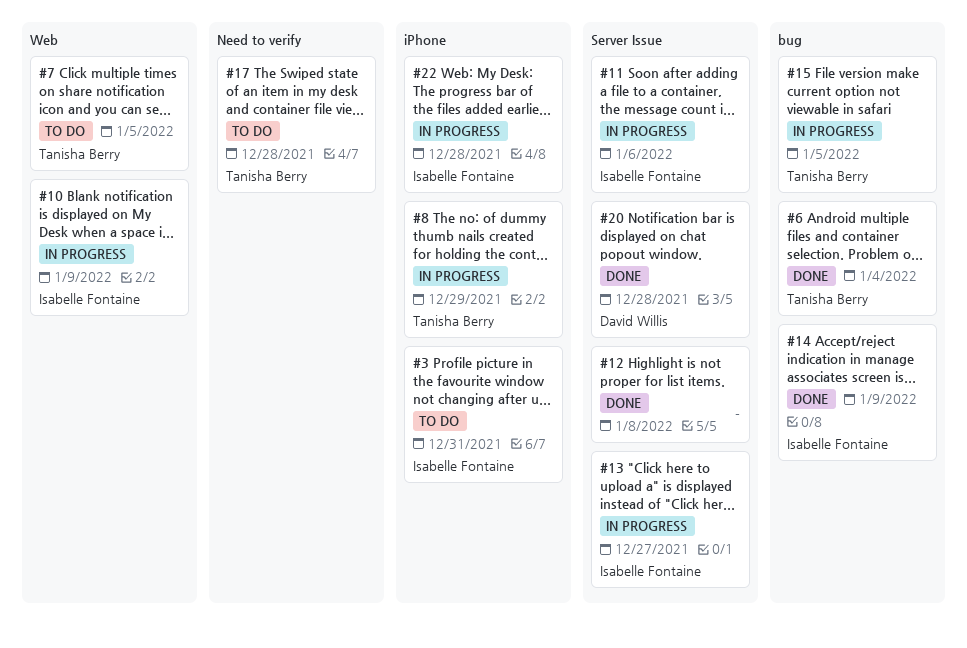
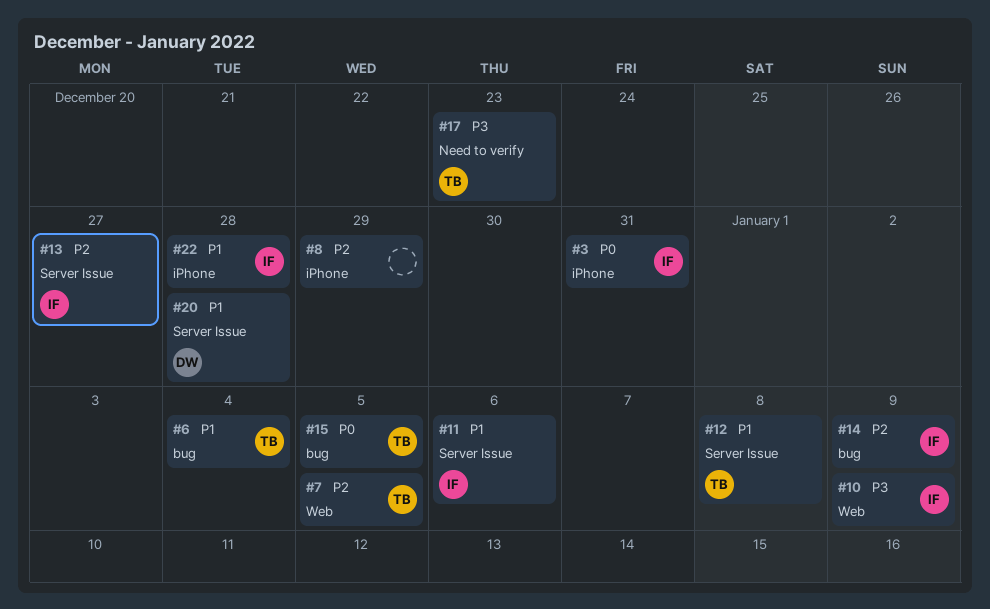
#8, owner: Tanisha Berry -> none
#12, owner: none -> Tanisha Berry
#17, due: Dec 28 -> Dec 23

